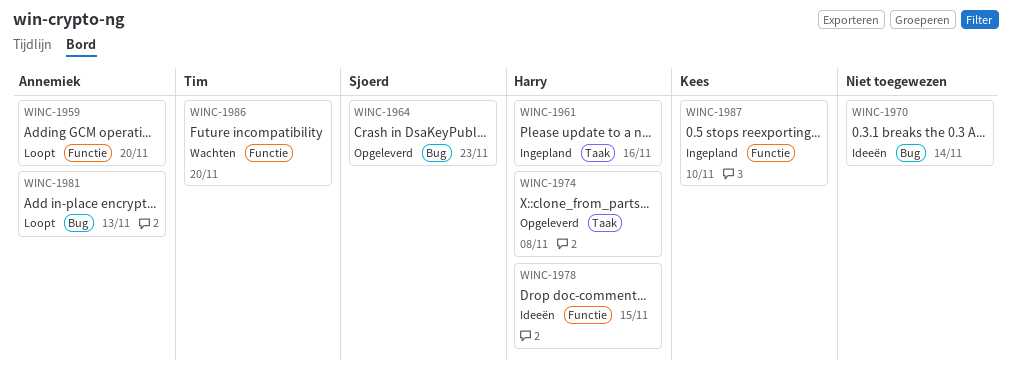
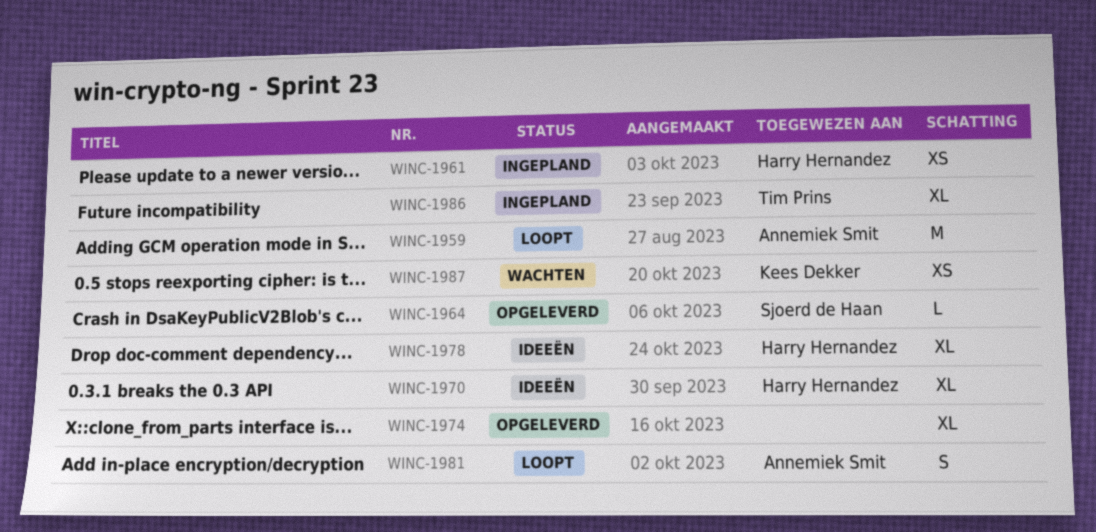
WINC-1970, owner: none -> Harry Hernandez
WINC-1974, owner: Harry Hernandez -> none
WINC-1986, status: Wachten -> Ingepland
WINC-1987, status: Ingepland -> Wachten

